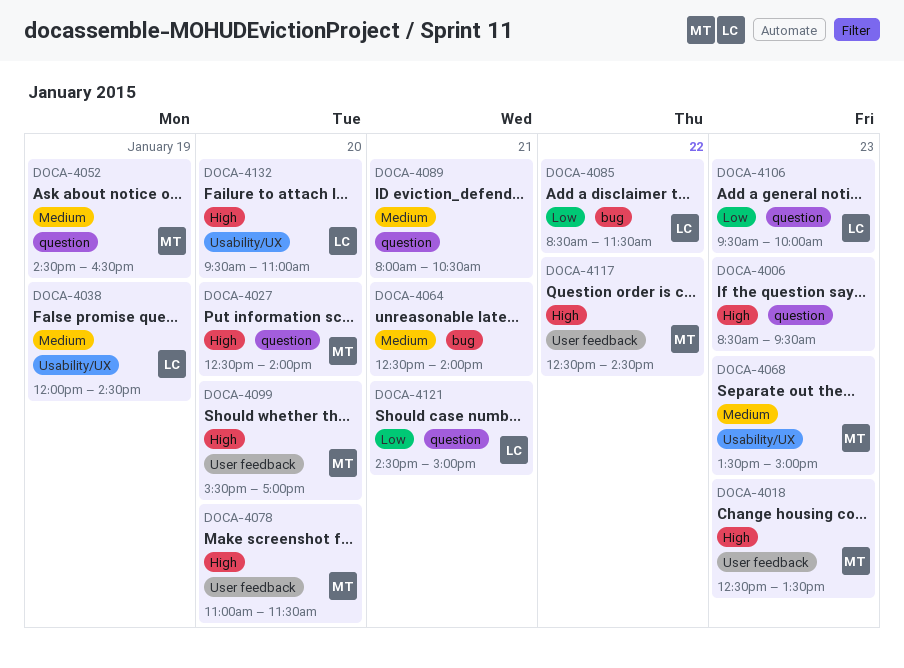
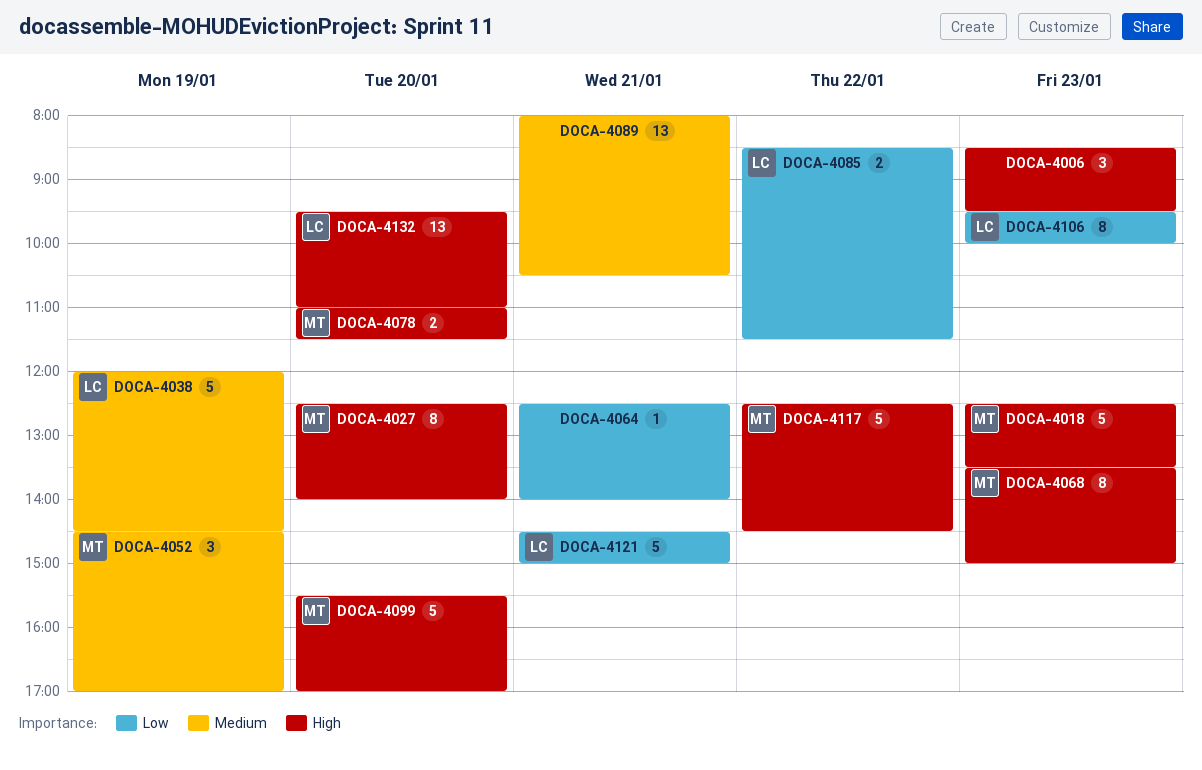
DOCA-4052, ends: 16:30 -> 17:00
DOCA-4064, priority: Medium -> Low
DOCA-4068, priority: Medium -> High

